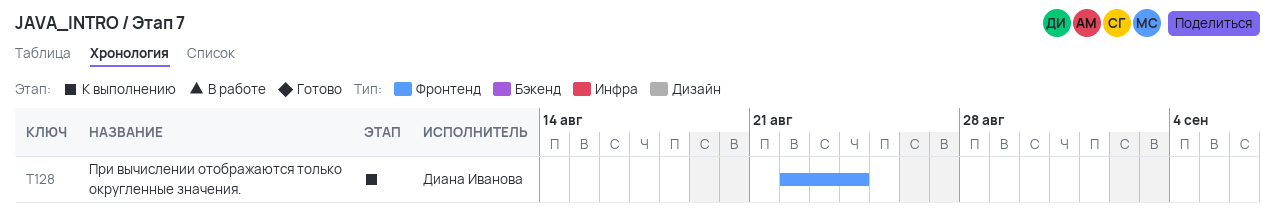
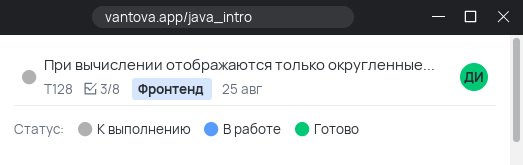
T128, due: Aug 24 -> Aug 25

